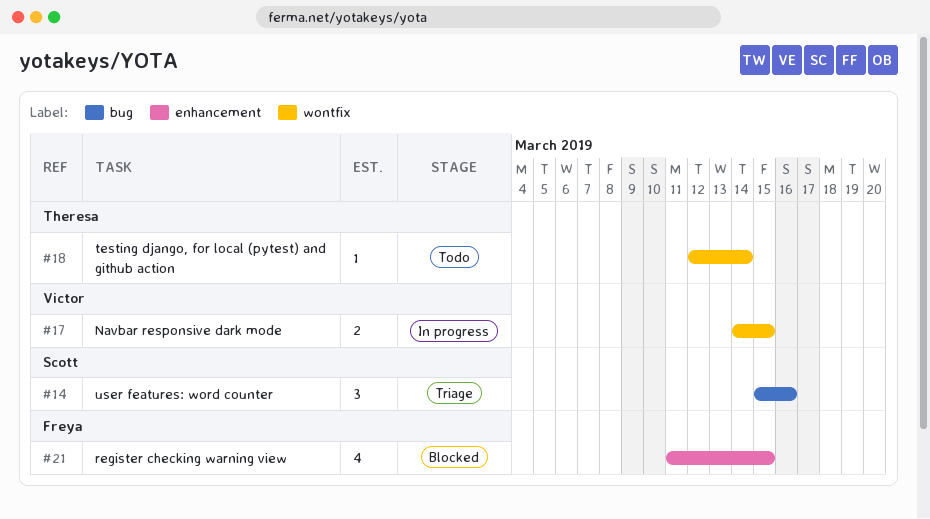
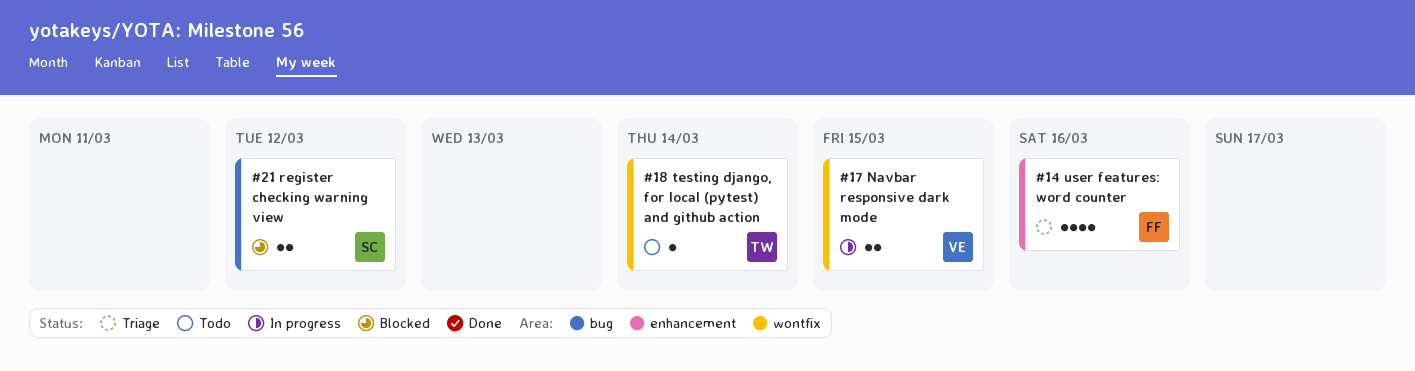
#14, owner: Scott -> Freya
#14, label: bug -> enhancement
#14, estimate: 3 -> 4
#21, owner: Freya -> Scott
#21, label: enhancement -> bug
#21, estimate: 4 -> 2
#21, due: Mar 15 -> Mar 12

